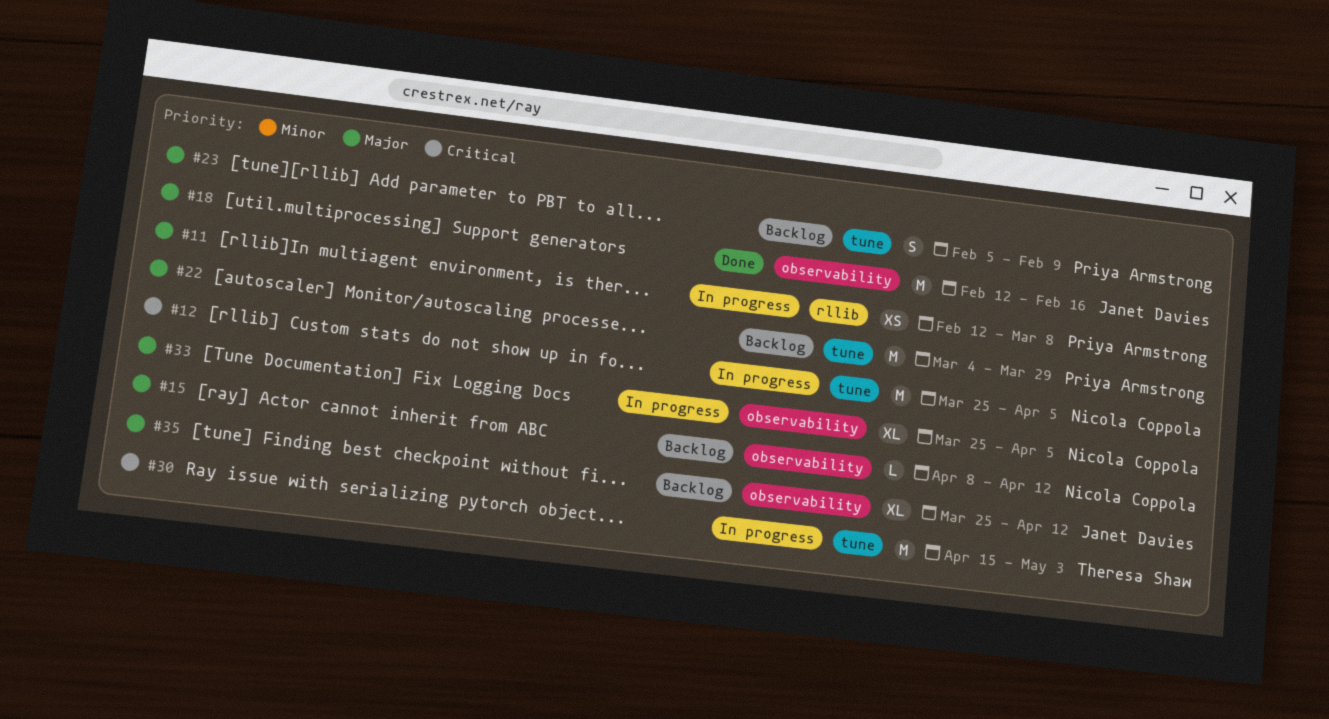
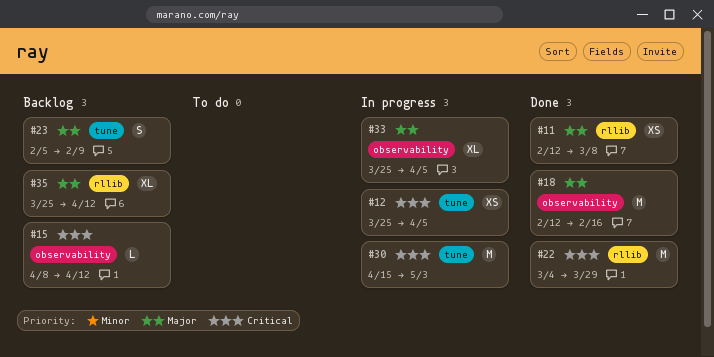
#11, status: In progress -> Done
#12, estimate: M -> XS
#15, priority: Major -> Critical
#22, status: Backlog -> Done
#22, priority: Major -> Critical
#22, label: tune -> rllib
#35, label: observability -> rllib

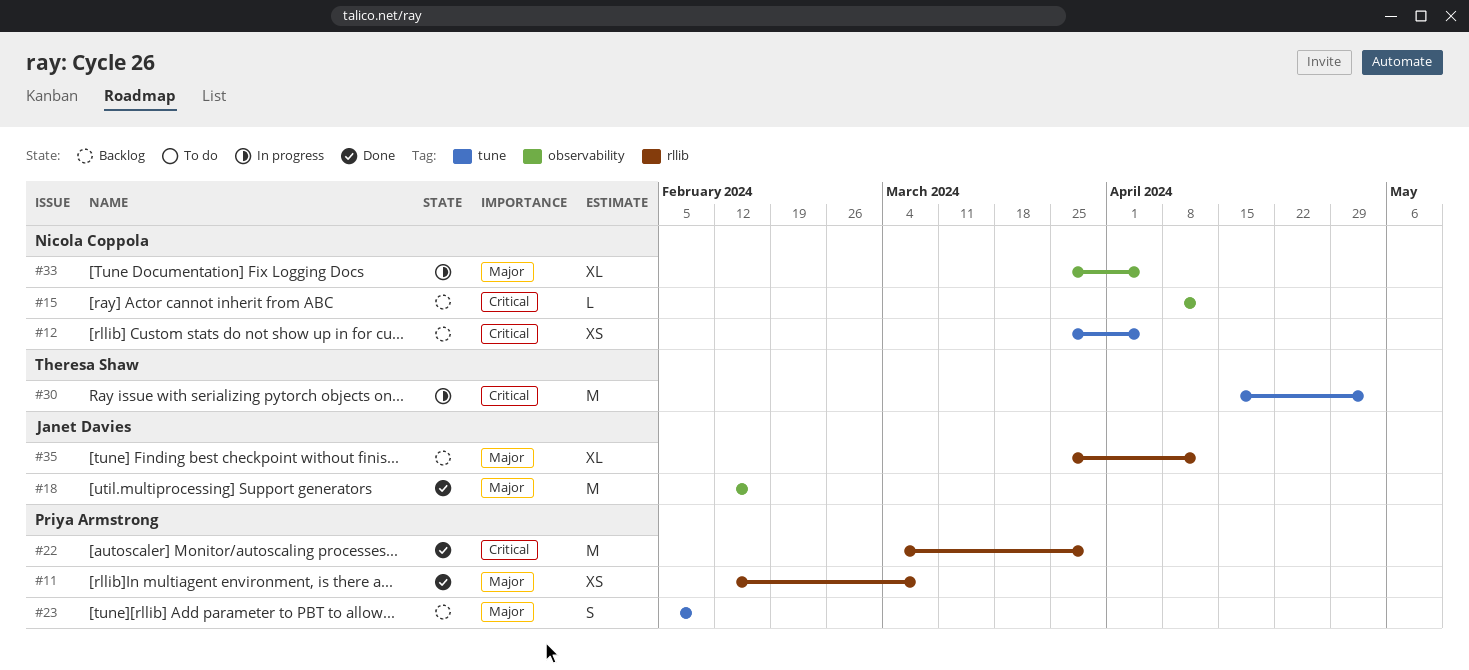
#12, status: In progress -> Backlog

